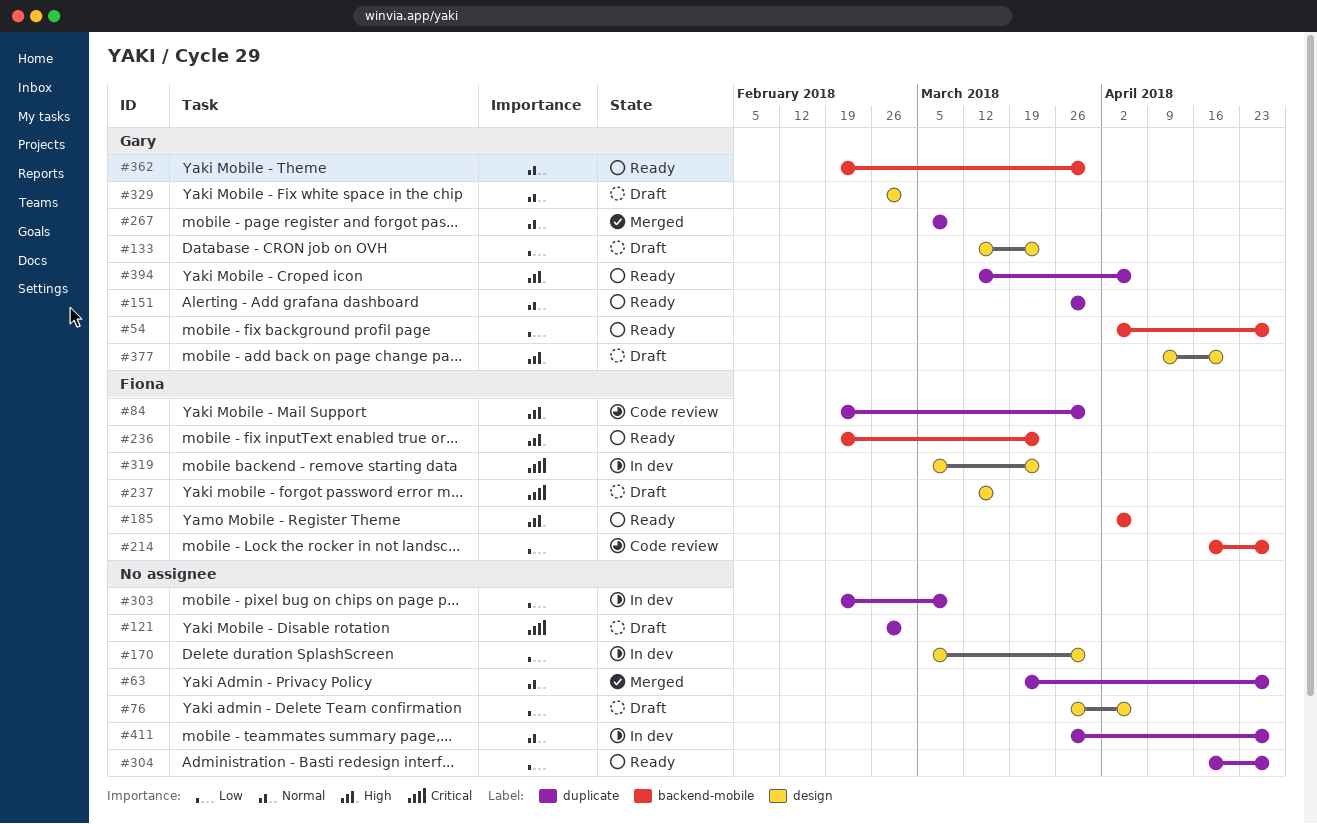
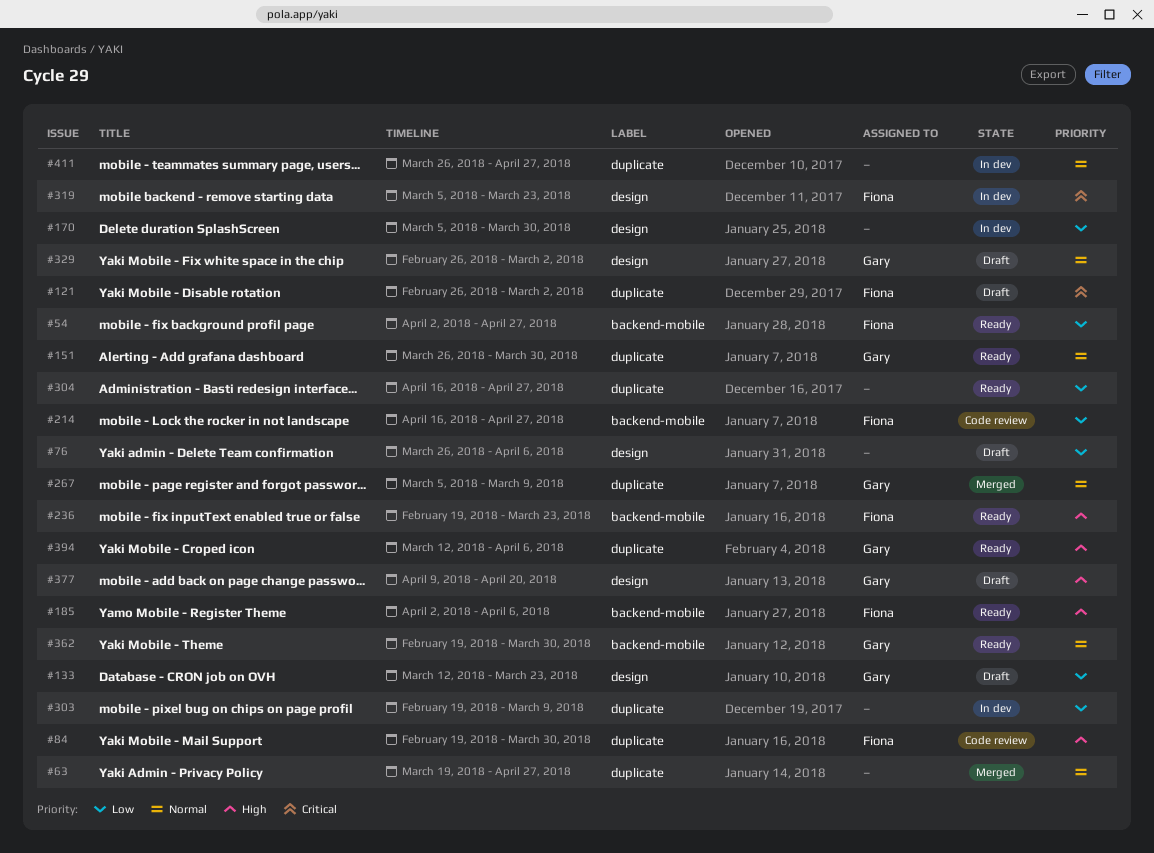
#54, owner: Gary -> Fiona
#121, owner: none -> Fiona
#237: present -> none

